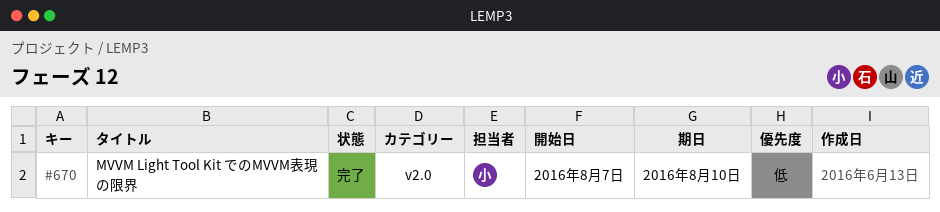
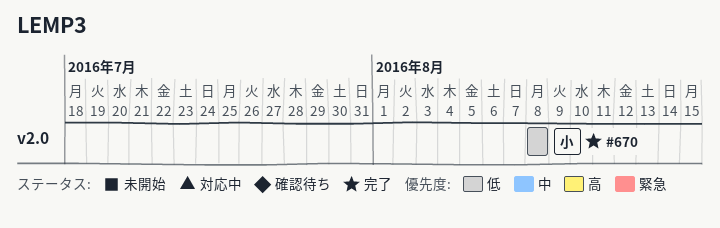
#670, start: Aug 7 -> Aug 8
#670, due: Aug 10 -> Aug 8

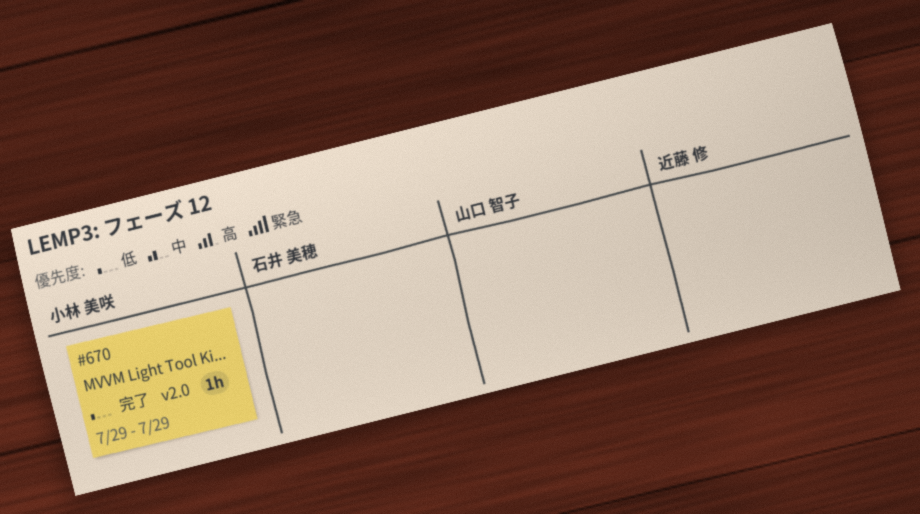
#670, start: Aug 8 -> Jul 29
#670, due: Aug 8 -> Jul 29

